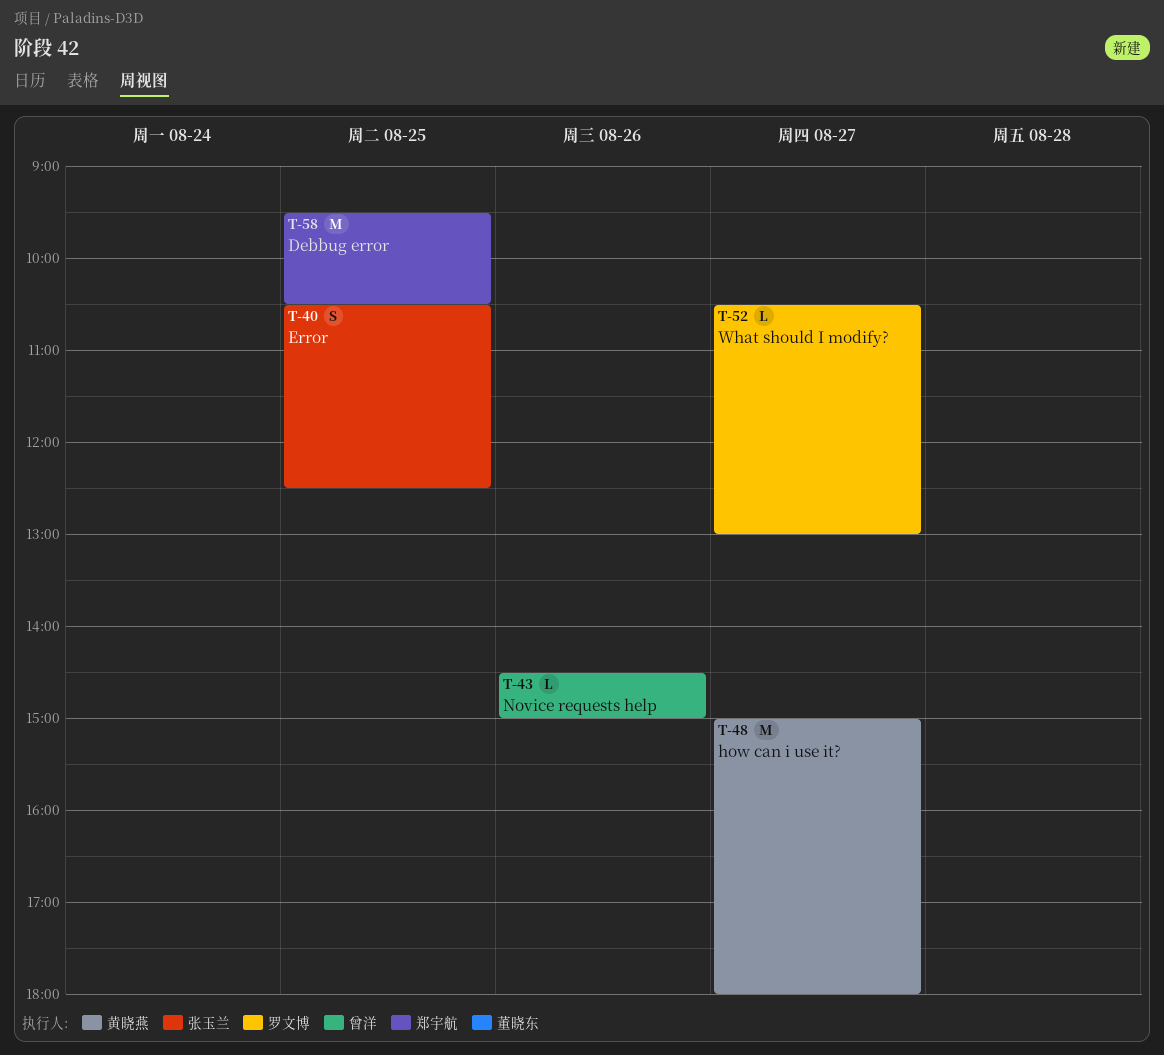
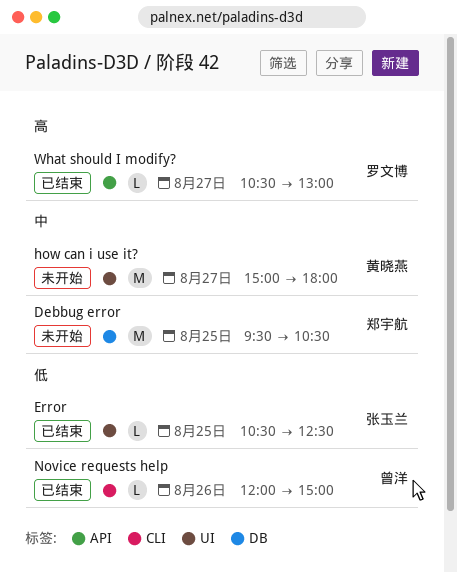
Error, estimate: S -> L
Novice requests help, begins: 14:30 -> 12:00

